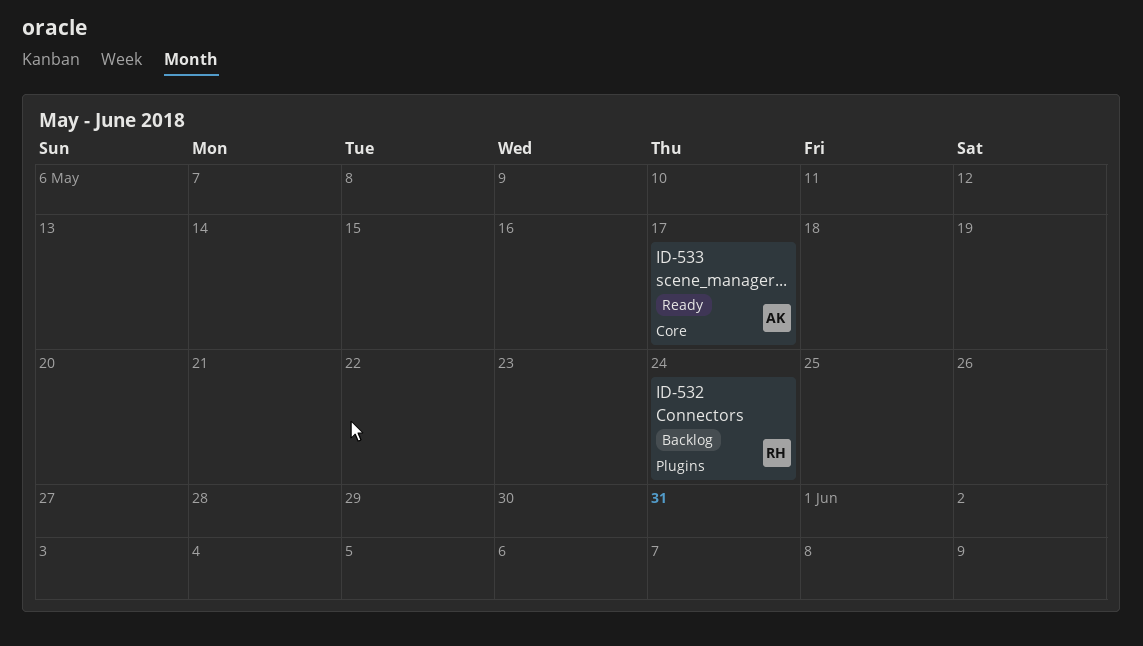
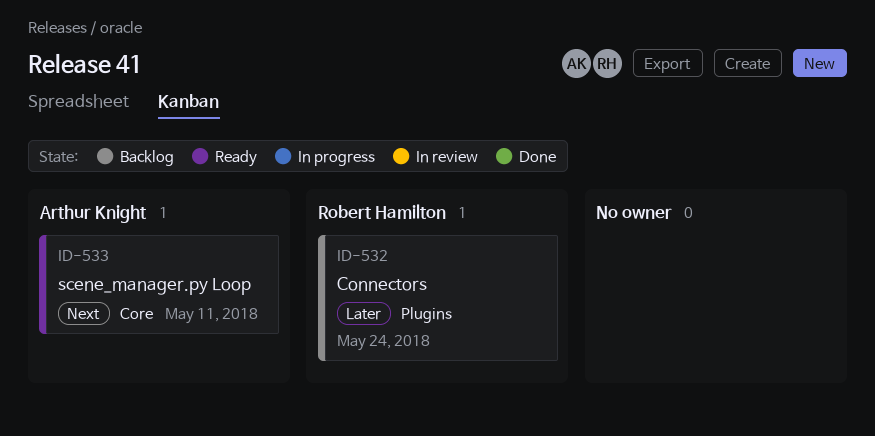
ID-533, due: May 17 -> May 11

